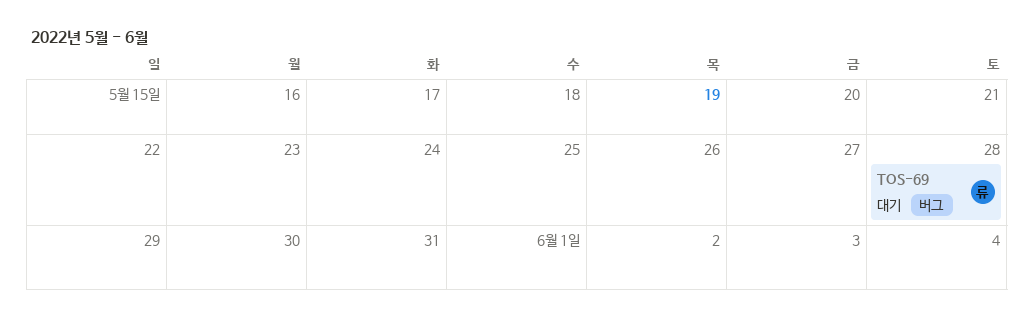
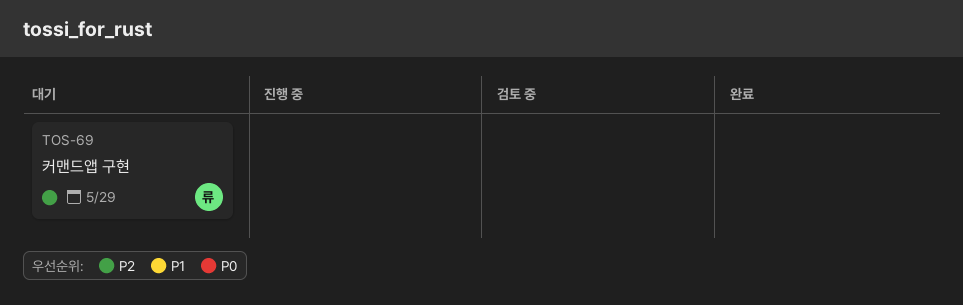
TOS-69, due: May 28 -> May 29

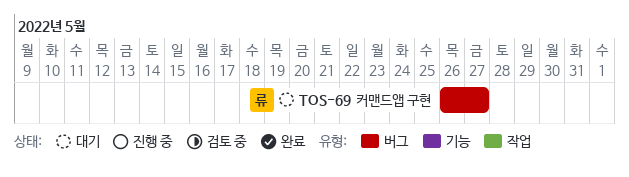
TOS-69, due: May 29 -> May 27

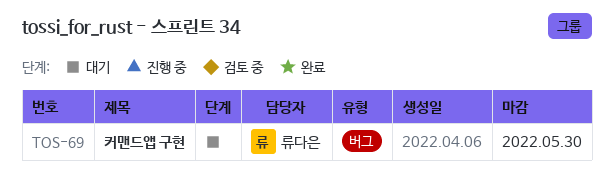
TOS-69, due: May 27 -> May 30

